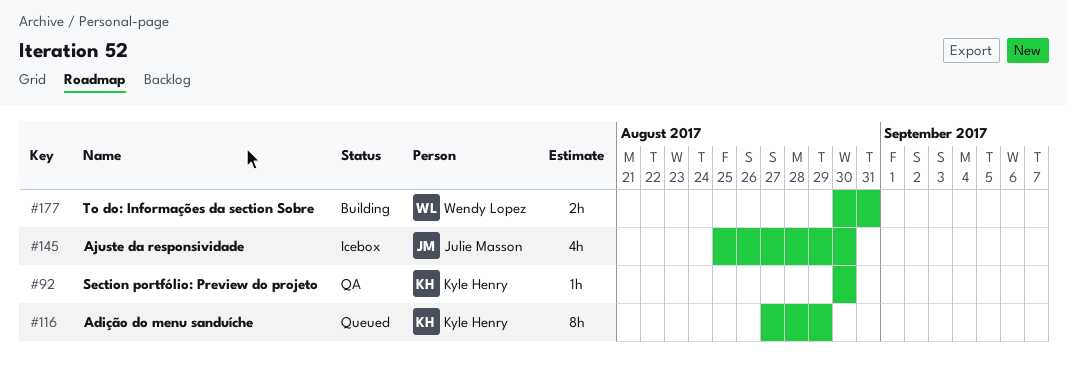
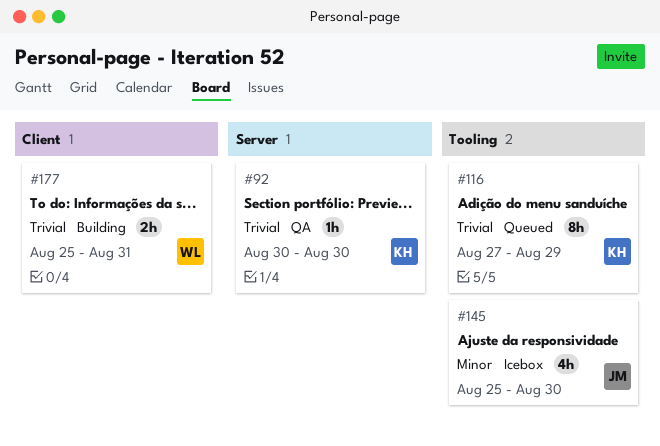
#177, start: Aug 30 -> Aug 25

